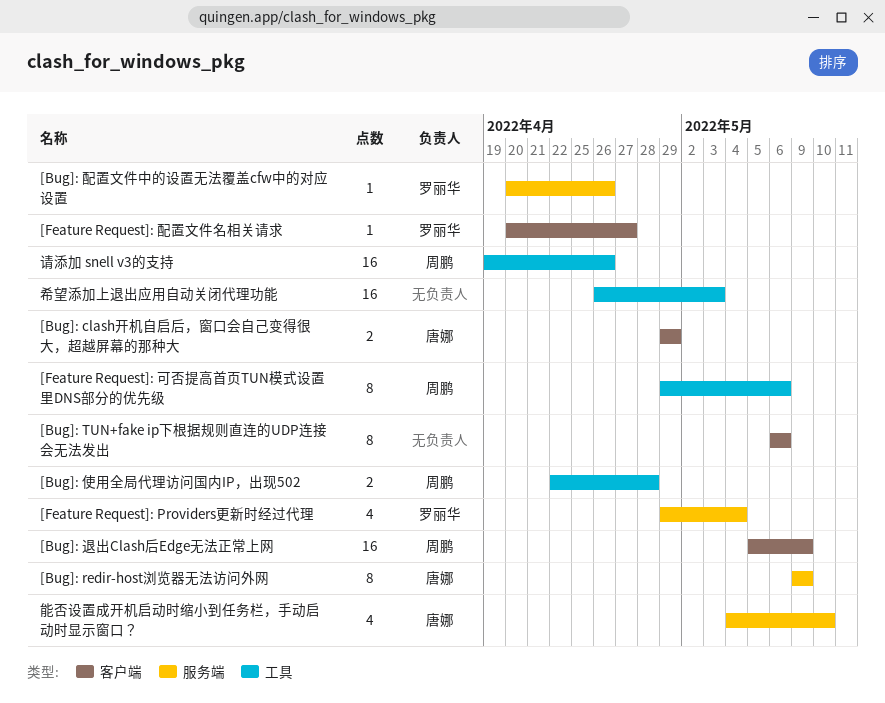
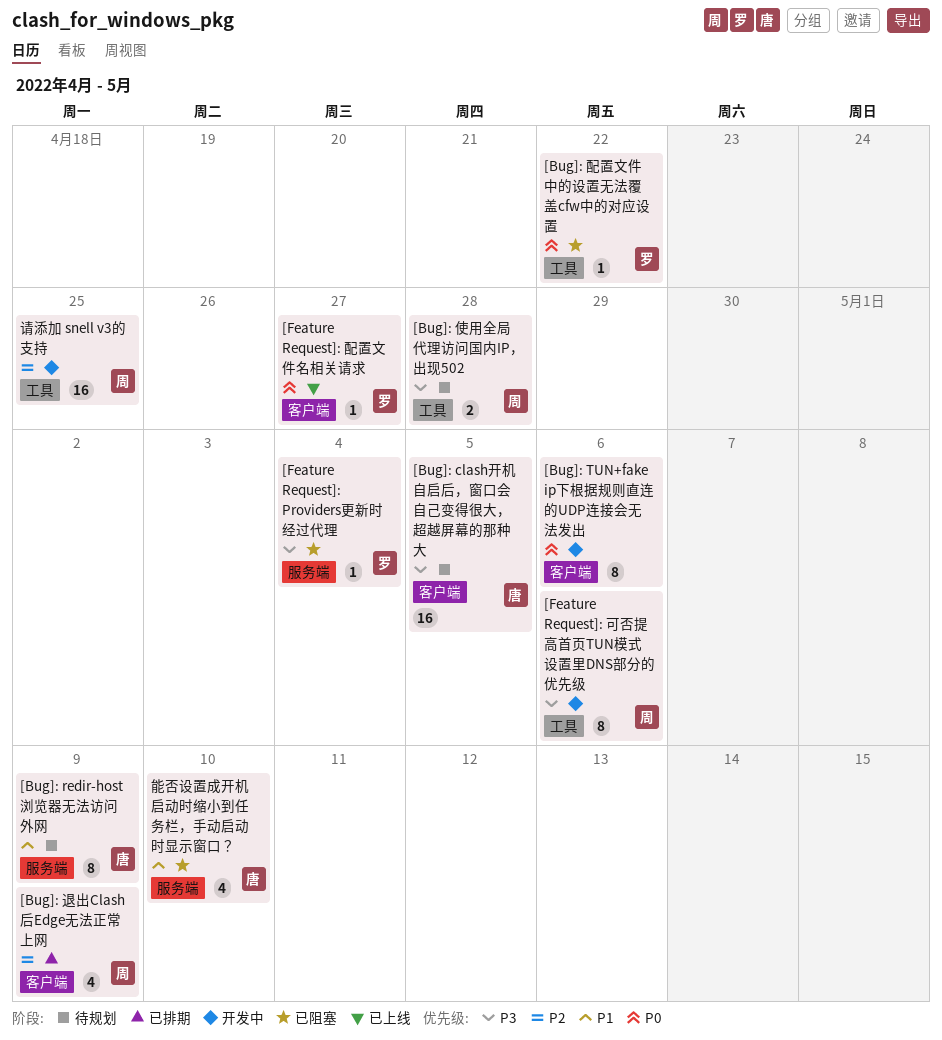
[Bug]: clash开机自启后，窗口会自己变得很大，超越屏幕的那种大, estimate: 2 -> 16
[Bug]: clash开机自启后，窗口会自己变得很大，超越屏幕的那种大, due: Apr 29 -> May 5
[Bug]: 退出Clash后Edge无法正常上网, estimate: 16 -> 4
[Bug]: 配置文件中的设置无法覆盖cfw中的对应设置, label: 服务端 -> 工具
[Bug]: 配置文件中的设置无法覆盖cfw中的对应设置, due: Apr 26 -> Apr 22
[Feature Request]: Providers更新时经过代理, estimate: 4 -> 1
希望添加上退出应用自动关闭代理功能: present -> none
请添加 snell v3的支持, due: Apr 26 -> Apr 25

